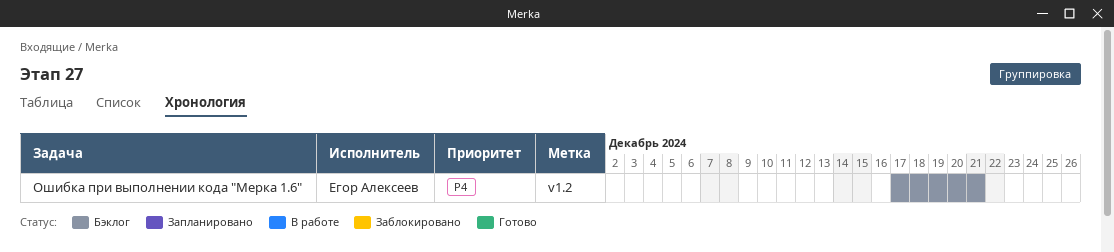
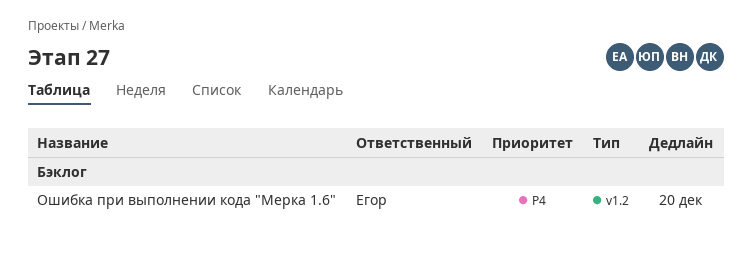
Ошибка при выполнении кода "Мерка 1.6", due: Dec 21 -> Dec 20

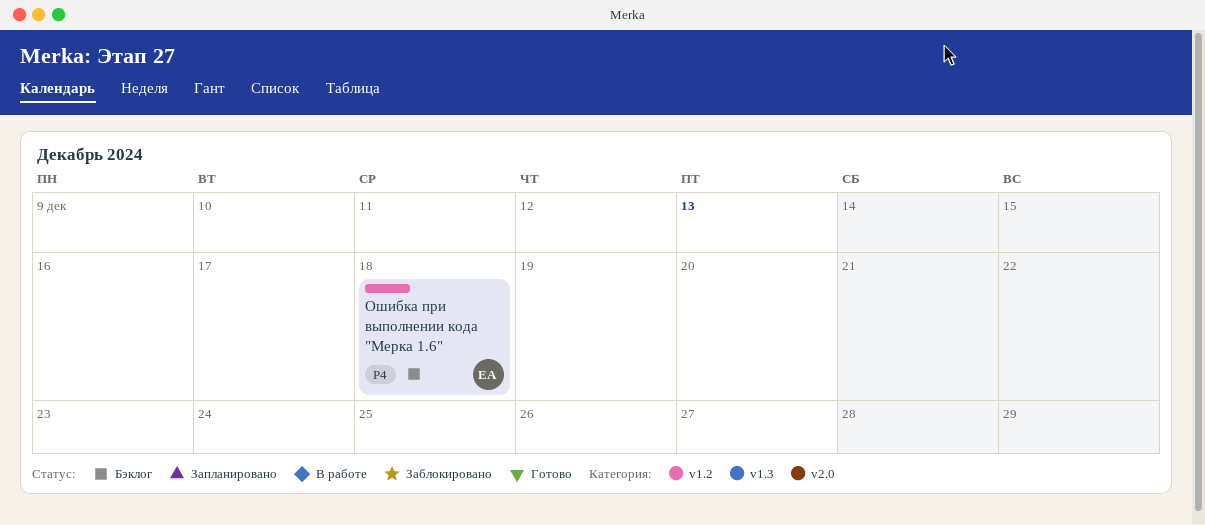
Ошибка при выполнении кода "Мерка 1.6", due: Dec 20 -> Dec 18

